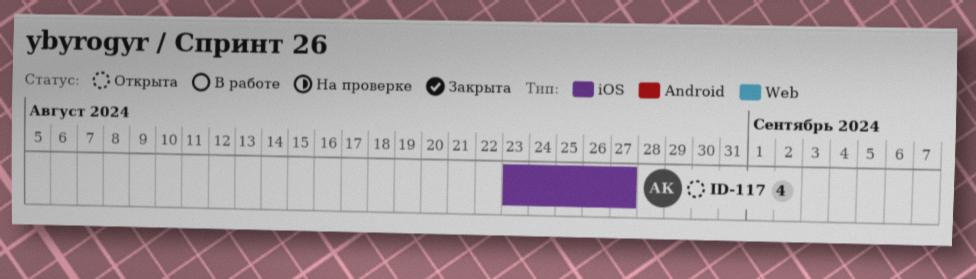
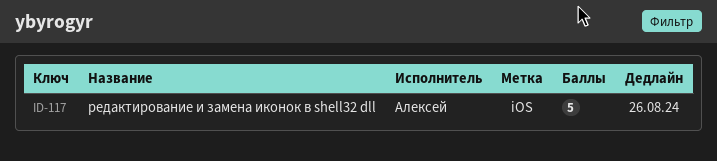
ID-117, estimate: 4 -> 5
ID-117, due: Aug 27 -> Aug 26

